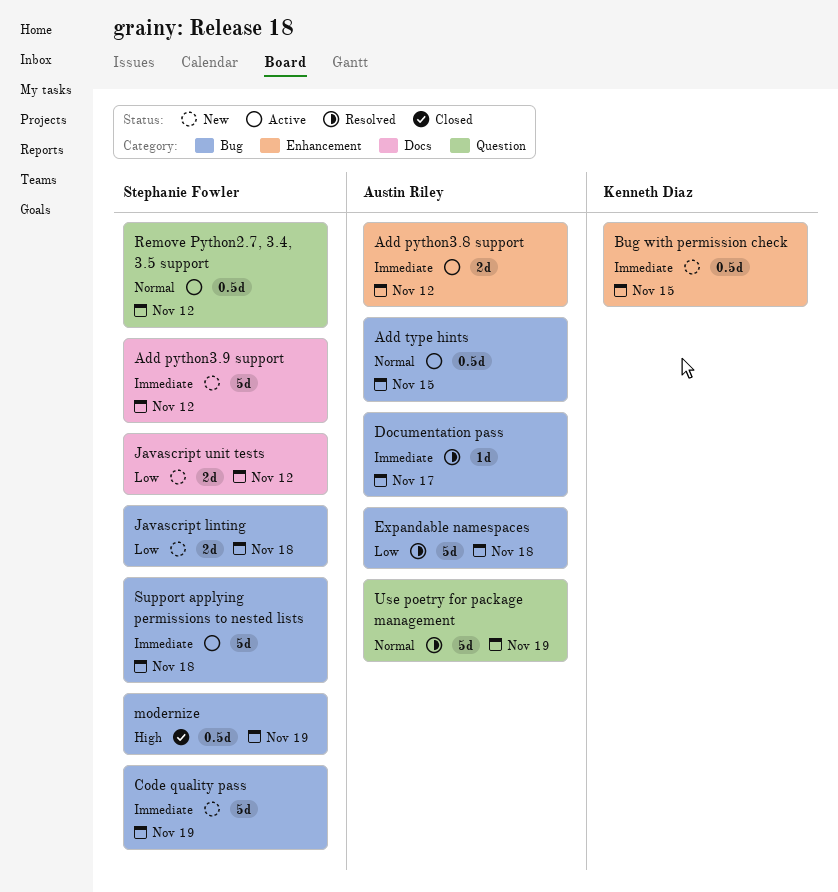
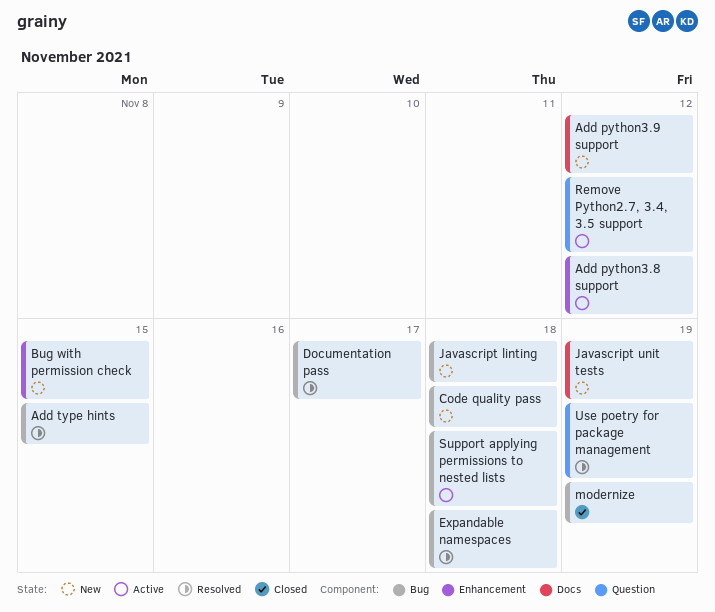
Add type hints, status: Active -> Resolved
Code quality pass, due: Nov 19 -> Nov 18
Javascript unit tests, due: Nov 12 -> Nov 19

